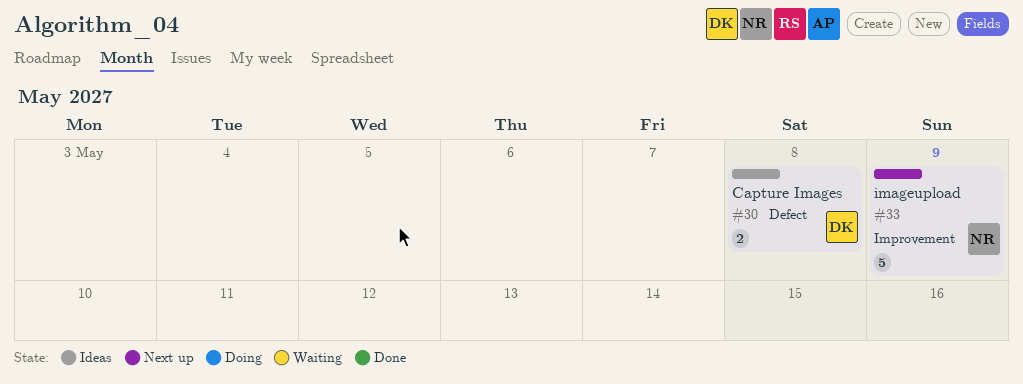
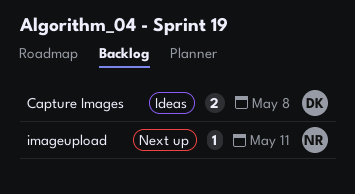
imageupload, estimate: 5 -> 1
imageupload, due: May 9 -> May 11

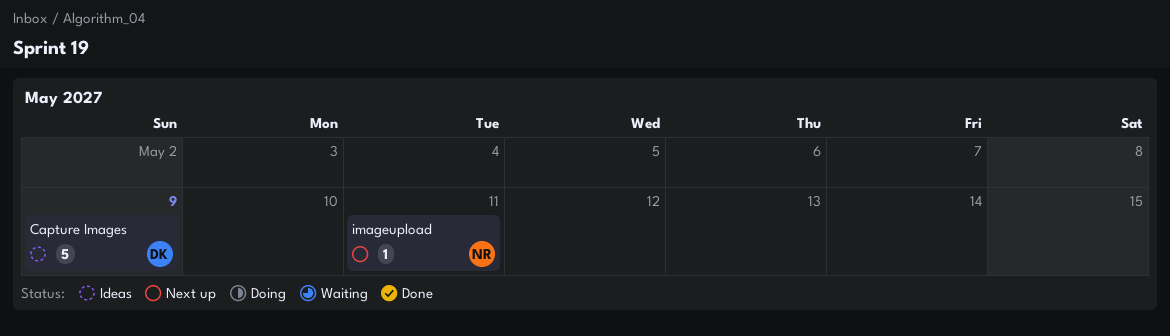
Capture Images, estimate: 2 -> 5
Capture Images, due: May 8 -> May 9

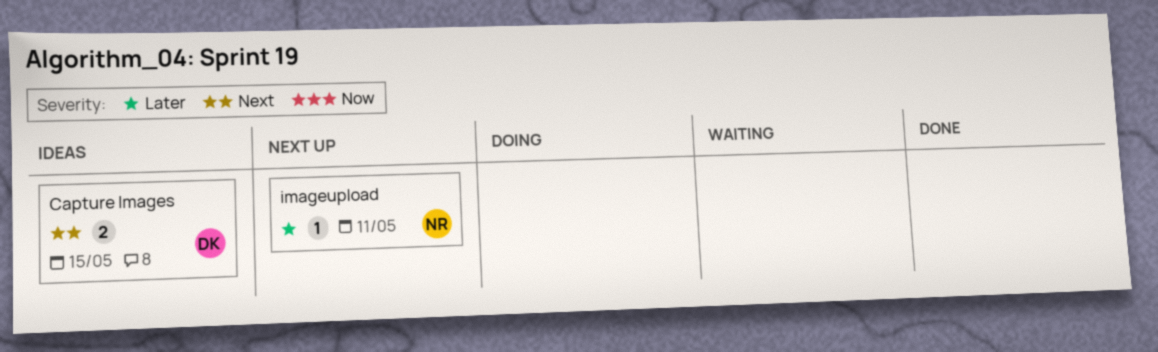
Capture Images, estimate: 5 -> 2
Capture Images, due: May 9 -> May 15

